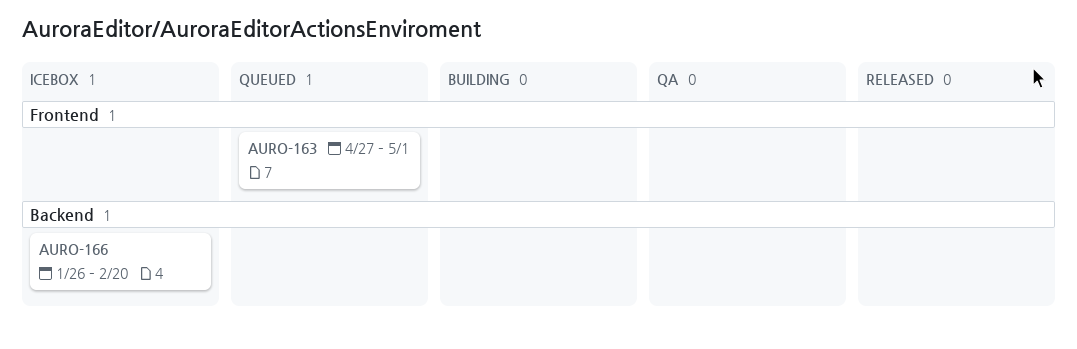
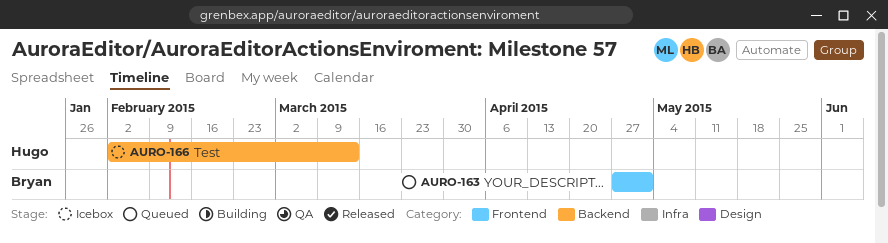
AURO-166, start: Jan 26 -> Feb 2
AURO-166, due: Feb 20 -> Mar 13

